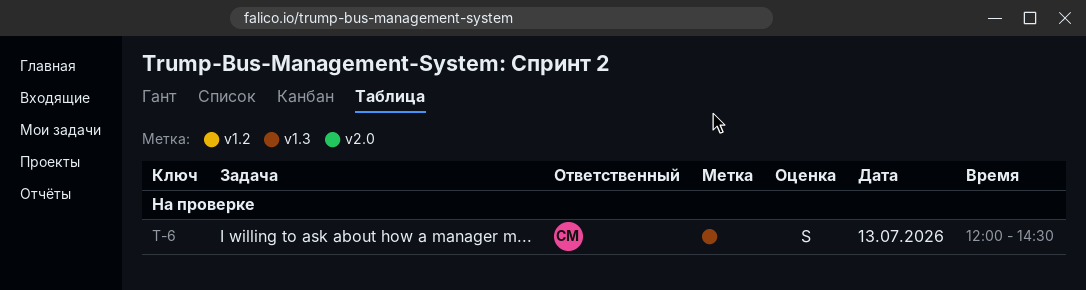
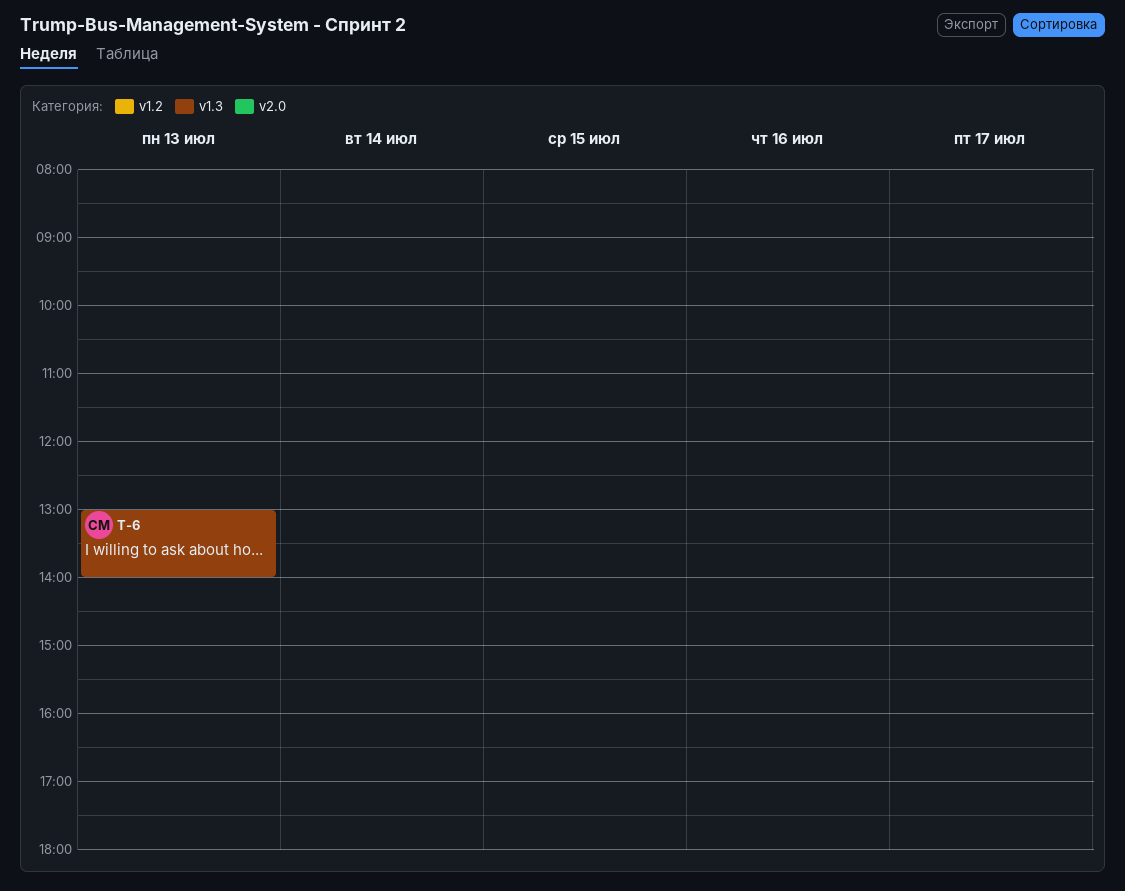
T-6, begins: 12:00 -> 13:00
T-6, ends: 14:30 -> 14:00

